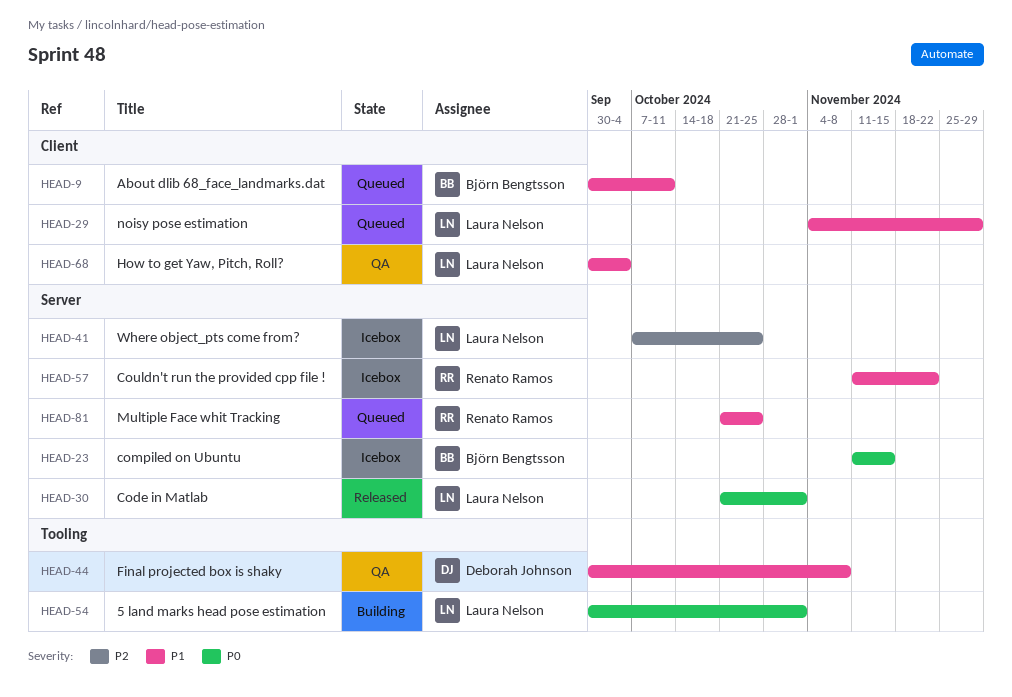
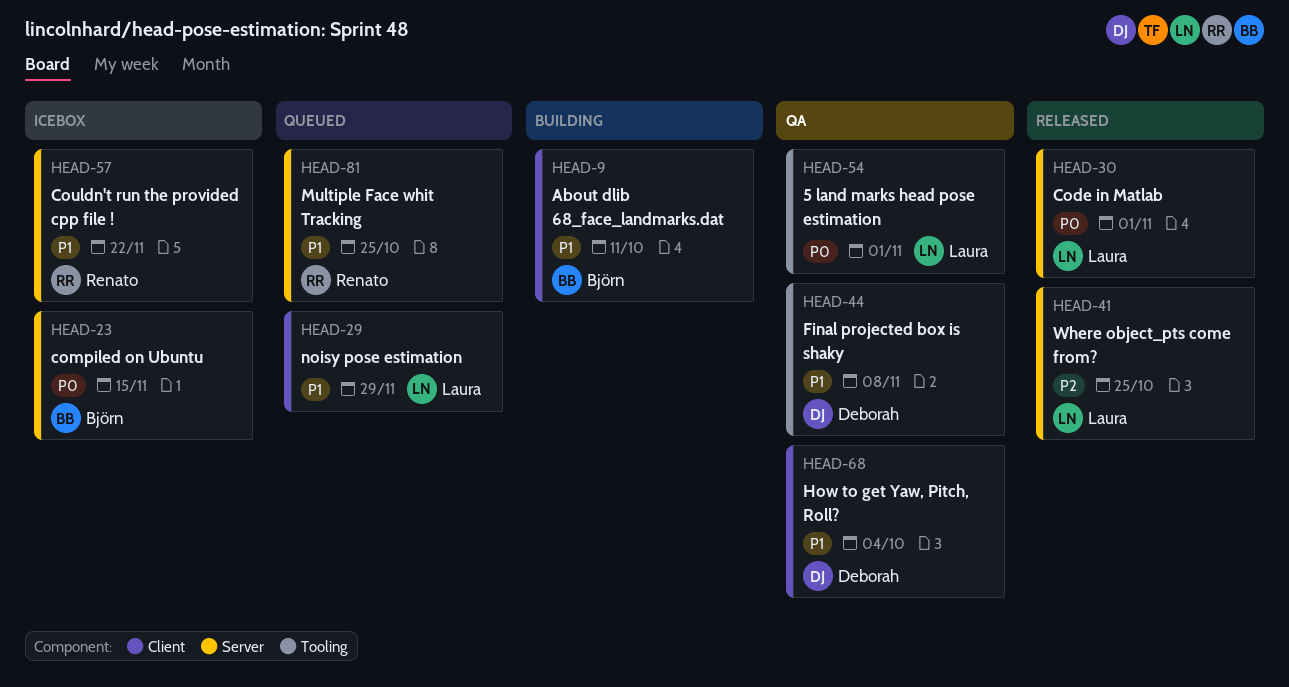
HEAD-9, status: Queued -> Building
HEAD-41, status: Icebox -> Released
HEAD-54, status: Building -> QA
HEAD-68, owner: Laura Nelson -> Deborah Johnson

